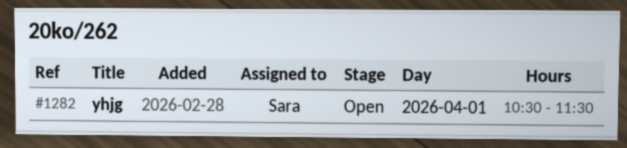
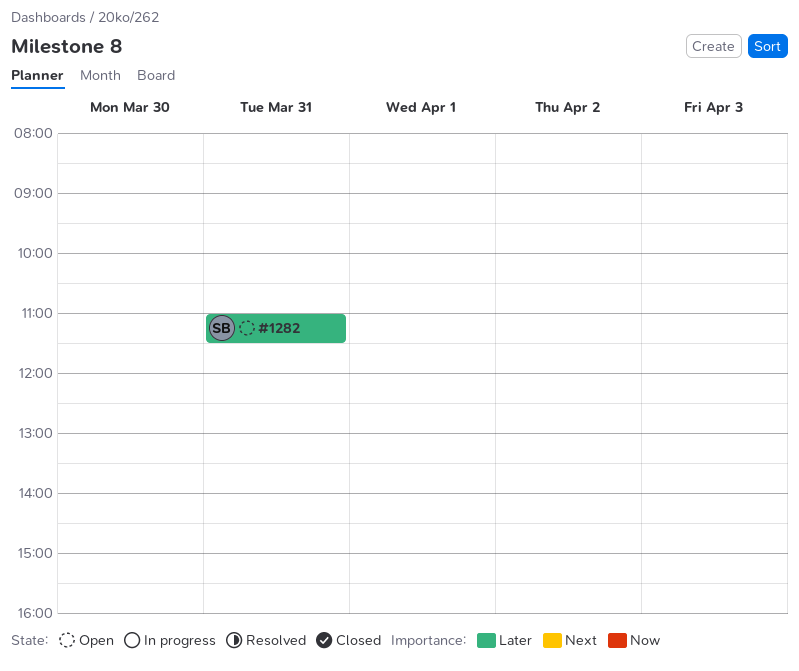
#1282, day: Apr 1 -> Mar 31
#1282, begins: 10:30 -> 11:00

